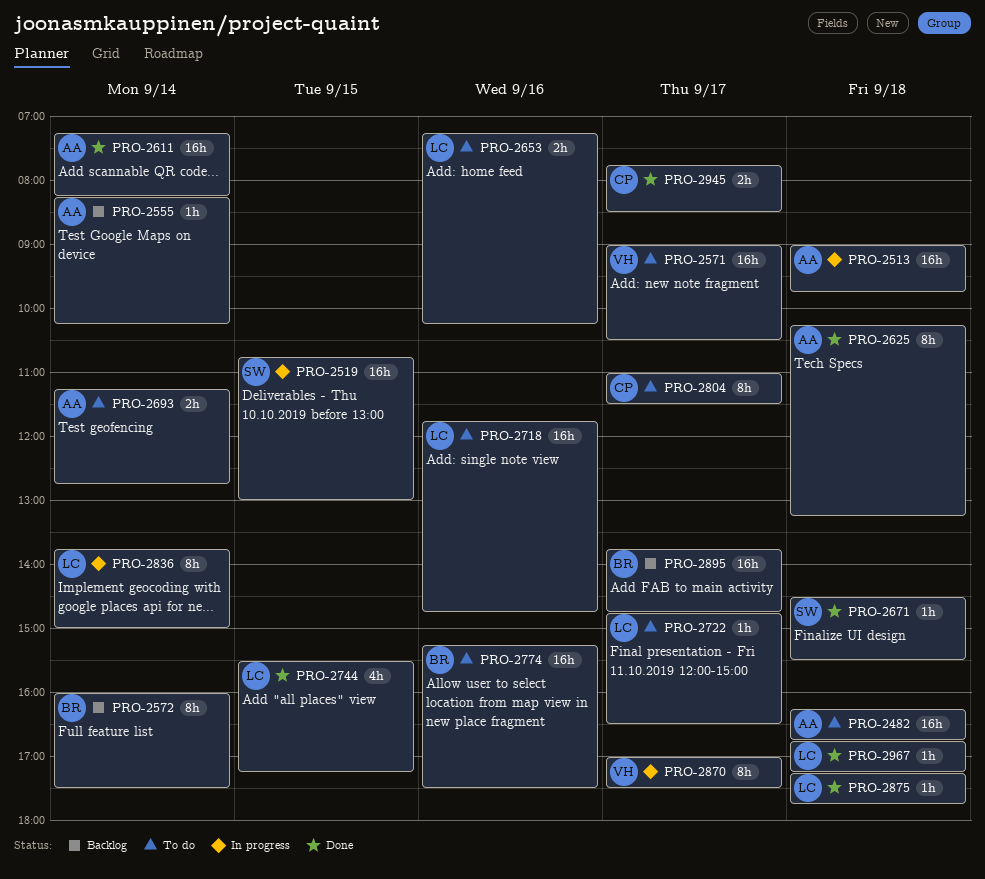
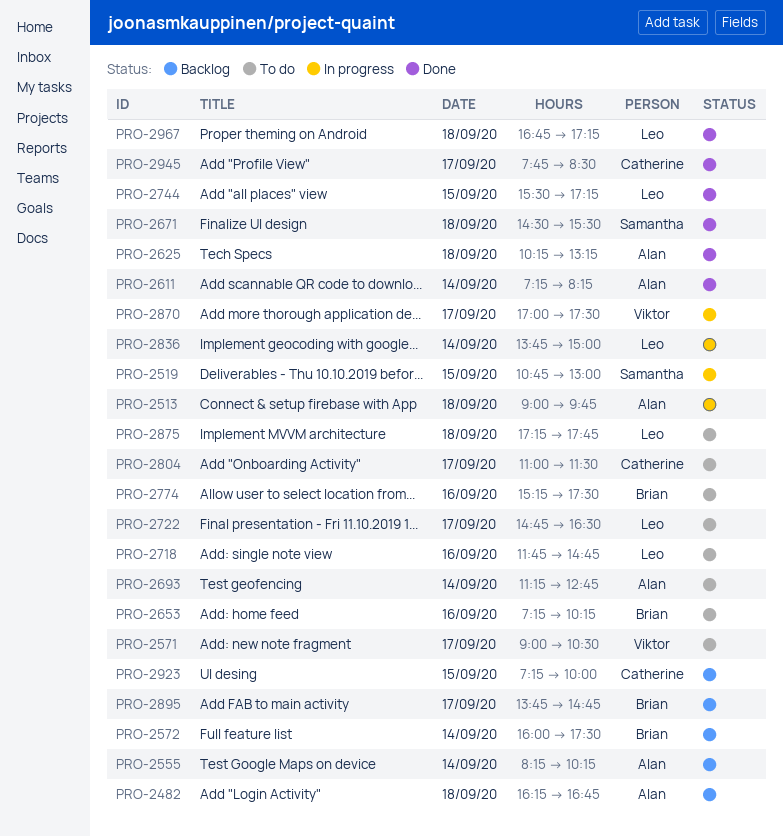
PRO-2482, status: To do -> Backlog
PRO-2653, owner: Leo -> Brian
PRO-2875, status: Done -> To do
PRO-2923: none -> present

